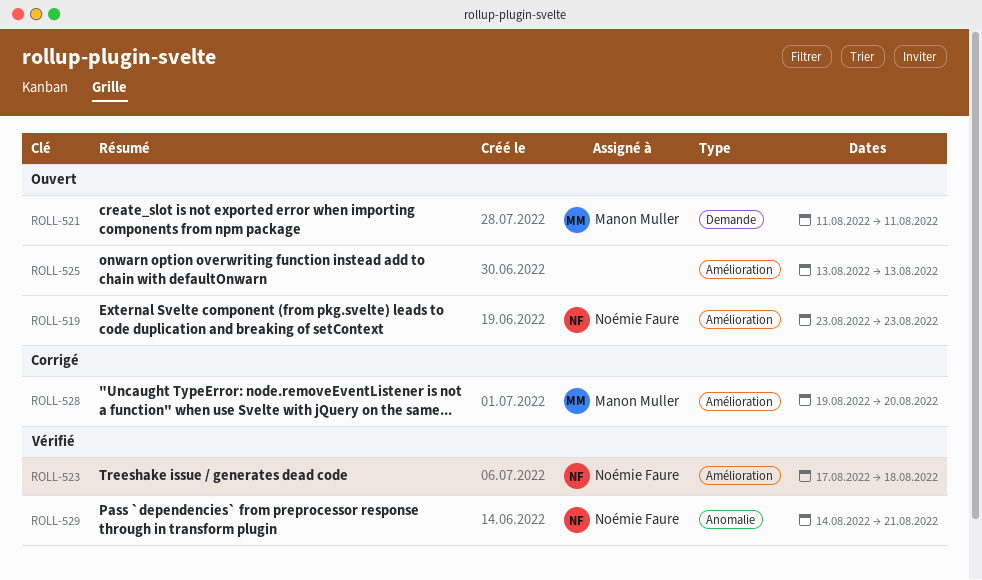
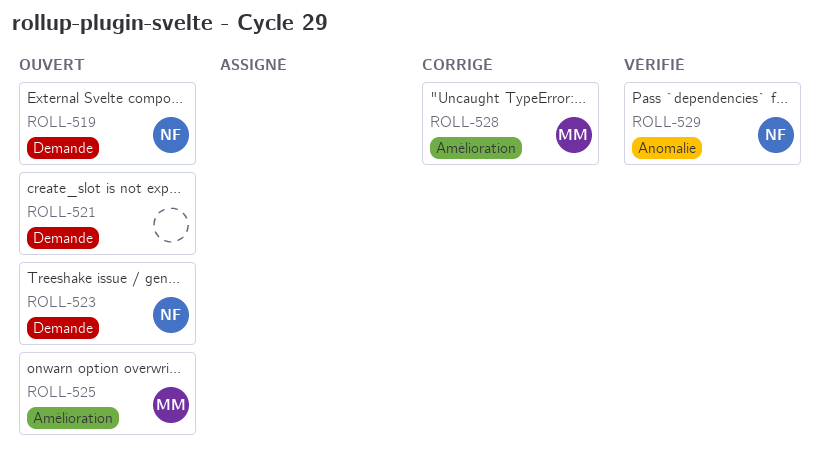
ROLL-519, label: Amélioration -> Demande
ROLL-521, owner: Manon Muller -> none
ROLL-523, status: Vérifié -> Ouvert
ROLL-523, label: Amélioration -> Demande
ROLL-525, owner: none -> Manon Muller

